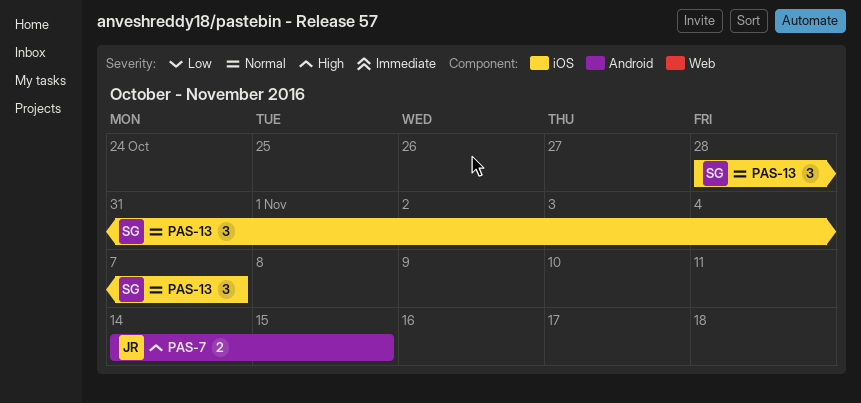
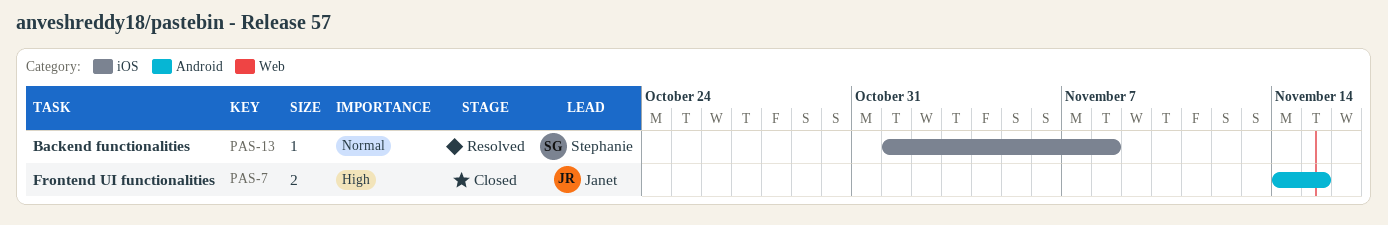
PAS-13, estimate: 3 -> 1
PAS-13, start: Oct 28 -> Nov 1
PAS-13, due: Nov 7 -> Nov 8

